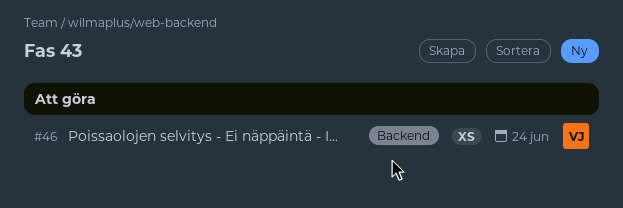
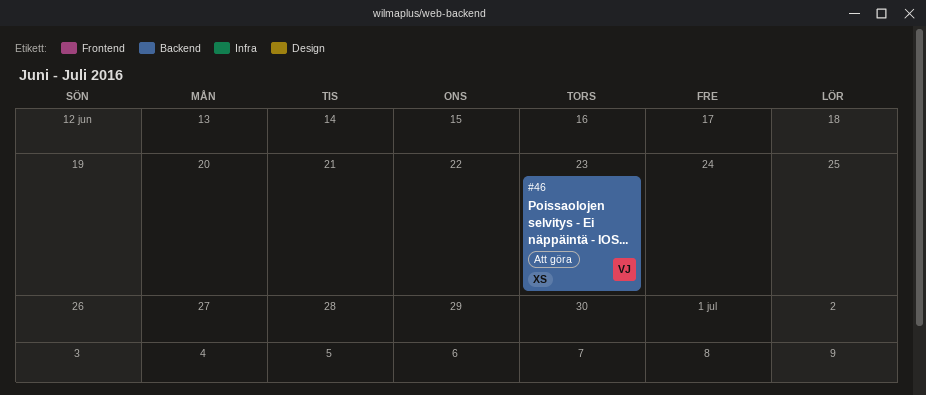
#46, due: Jun 24 -> Jun 23

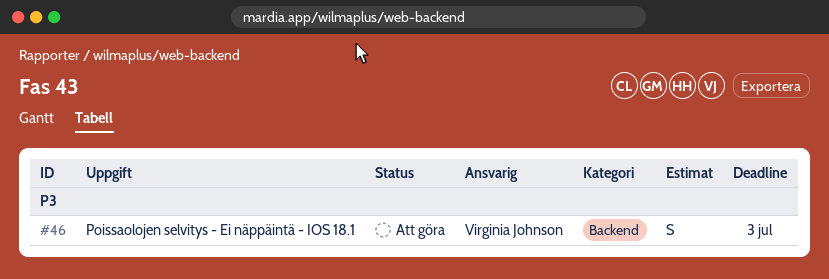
#46, estimate: XS -> S
#46, due: Jun 23 -> Jul 3

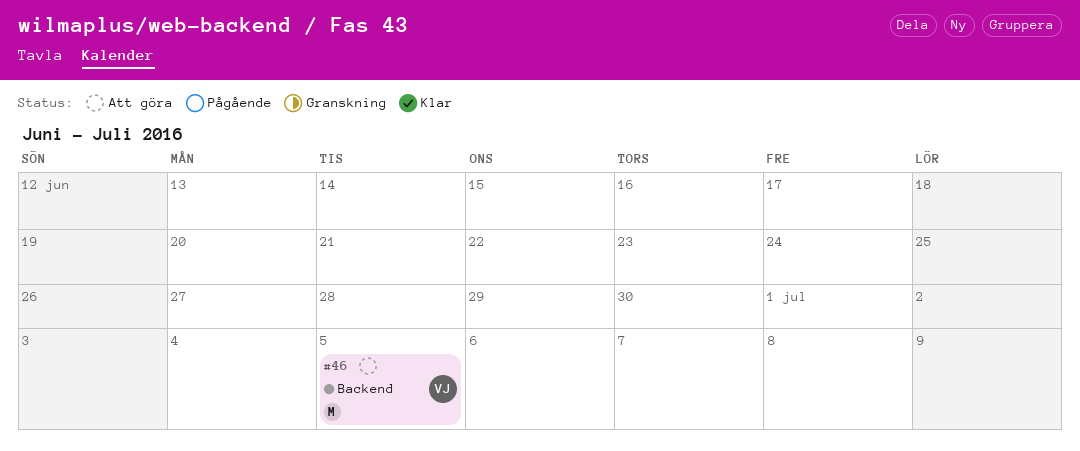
#46, estimate: S -> M
#46, due: Jul 3 -> Jul 5

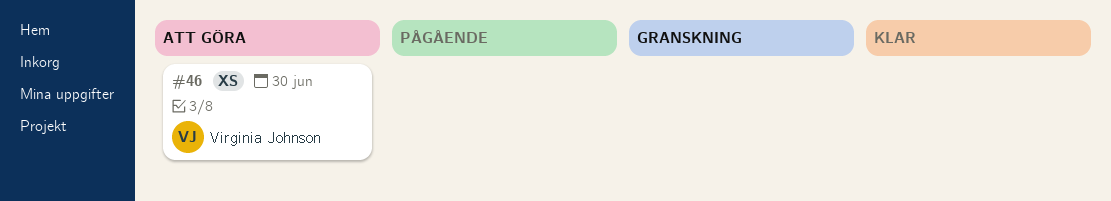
#46, estimate: M -> XS
#46, due: Jul 5 -> Jun 30

